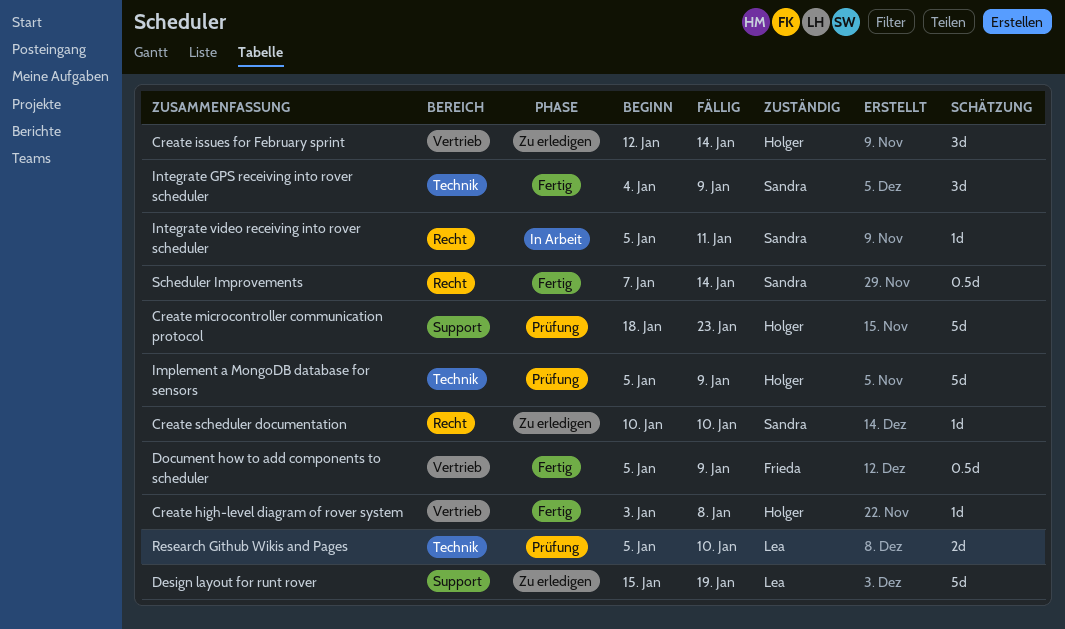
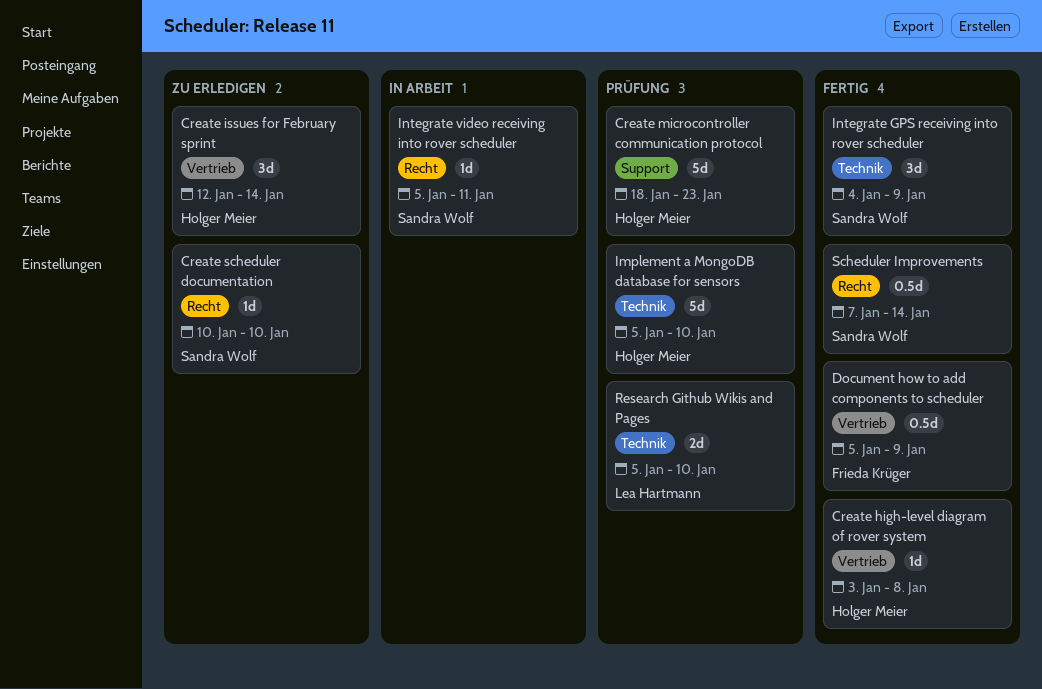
Design layout for runt rover: present -> none
Implement a MongoDB database for sensors, due: Jan 9 -> Jan 10

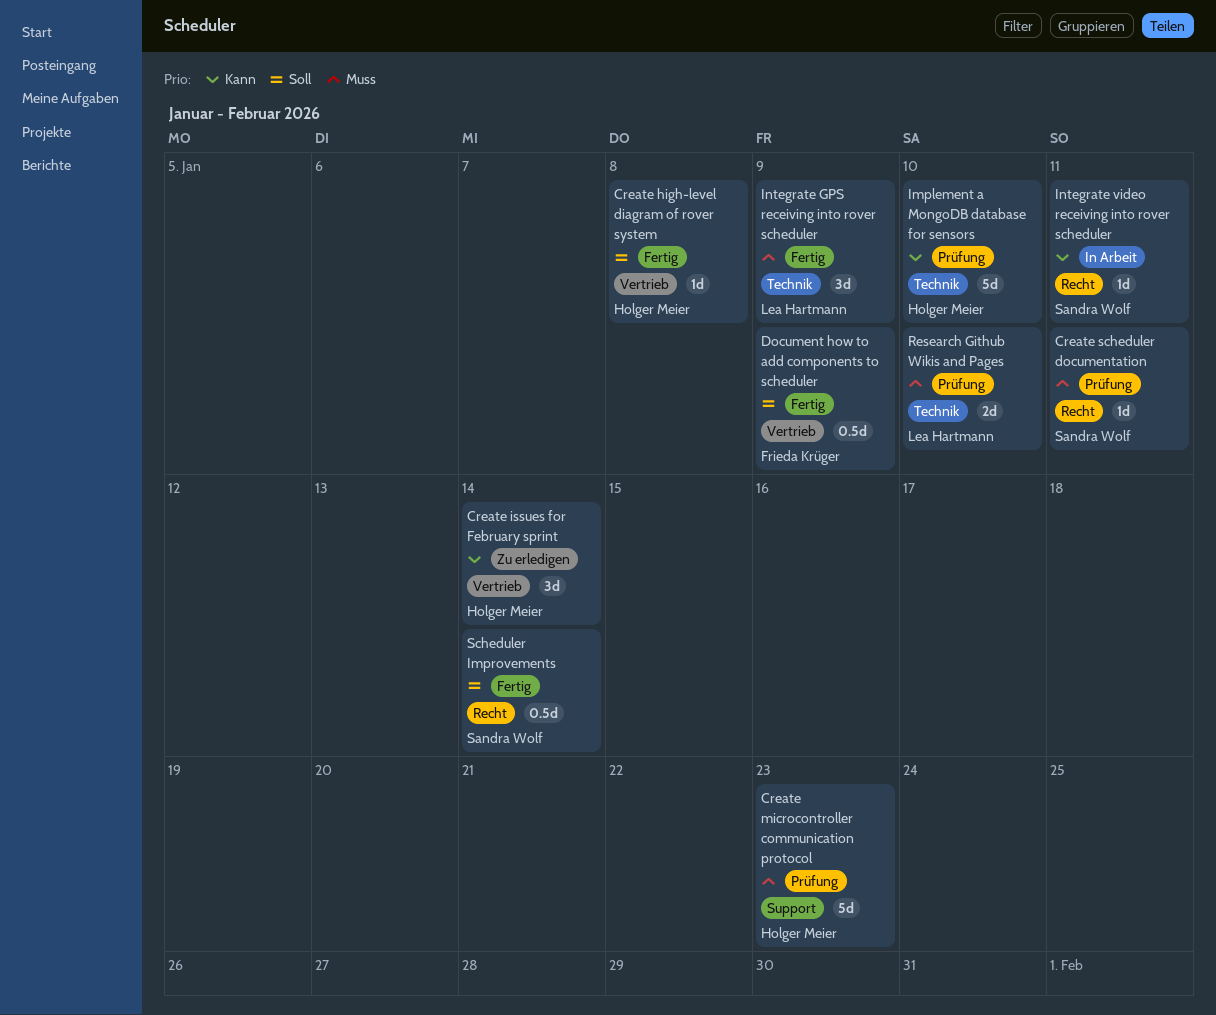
Create scheduler documentation, status: Zu erledigen -> Prüfung
Create scheduler documentation, due: Jan 10 -> Jan 11
Integrate GPS receiving into rover scheduler, owner: Sandra Wolf -> Lea Hartmann

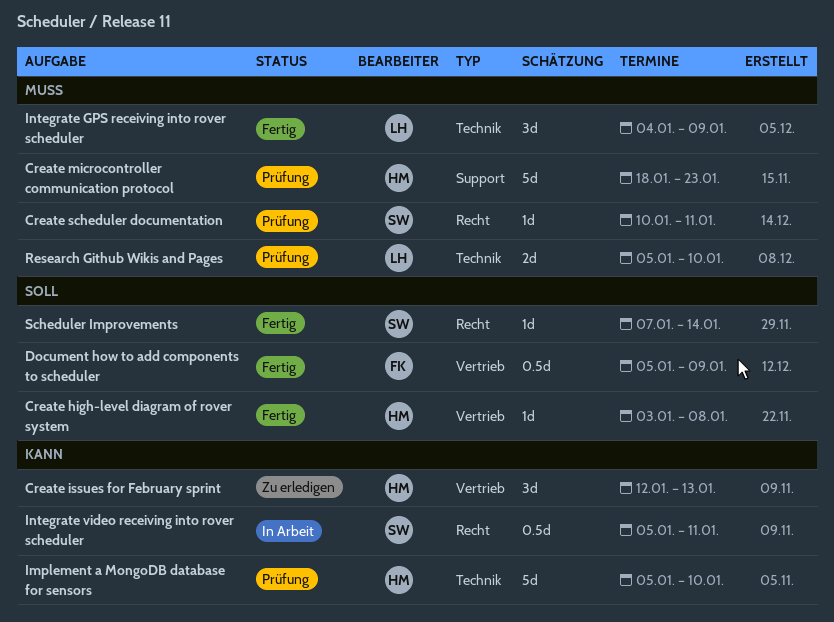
Create issues for February sprint, due: Jan 14 -> Jan 13
Integrate video receiving into rover scheduler, estimate: 1d -> 0.5d
Scheduler Improvements, estimate: 0.5d -> 1d

